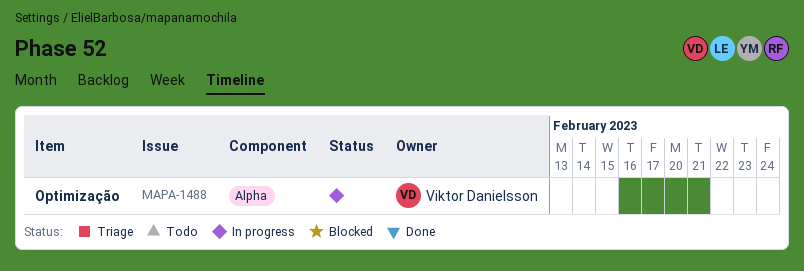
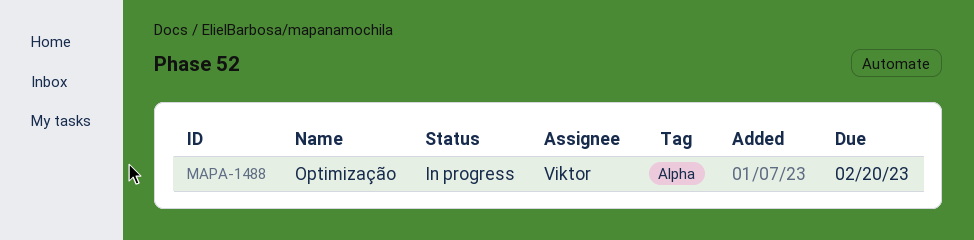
MAPA-1488, due: Feb 21 -> Feb 20

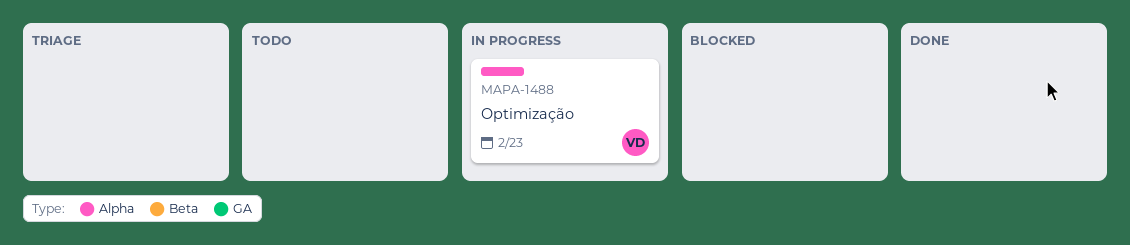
MAPA-1488, due: Feb 20 -> Feb 23

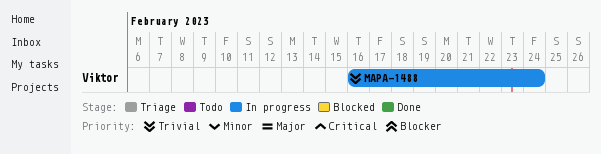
MAPA-1488, due: Feb 23 -> Feb 24

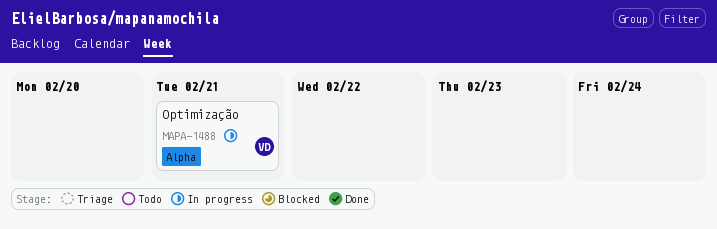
MAPA-1488, due: Feb 24 -> Feb 21

